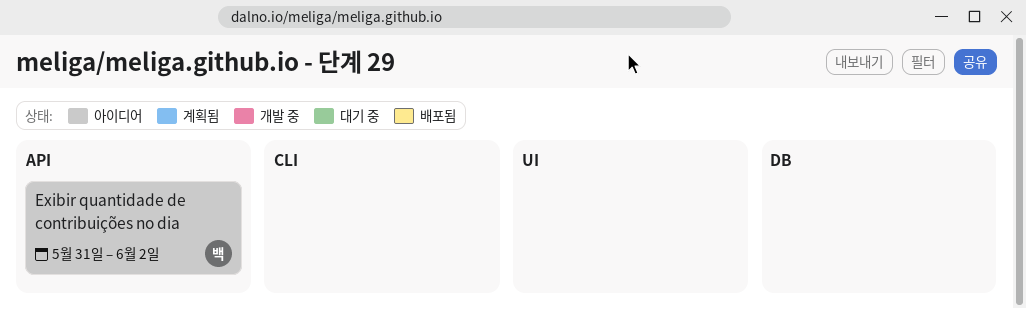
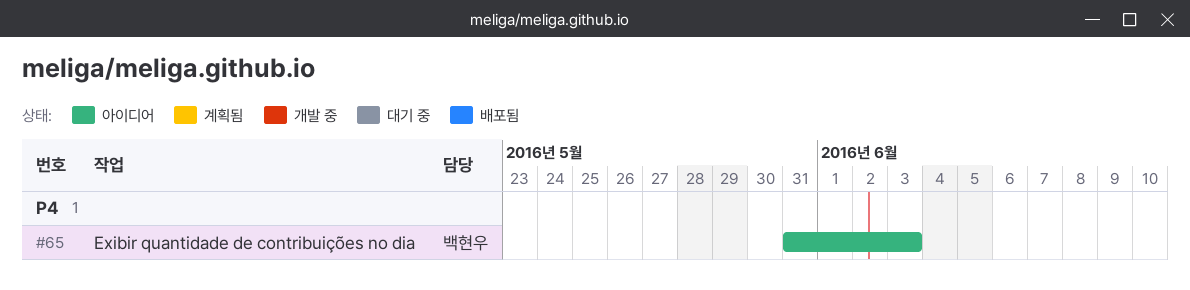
Exibir quantidade de contribuições no dia, due: Jun 2 -> Jun 3

